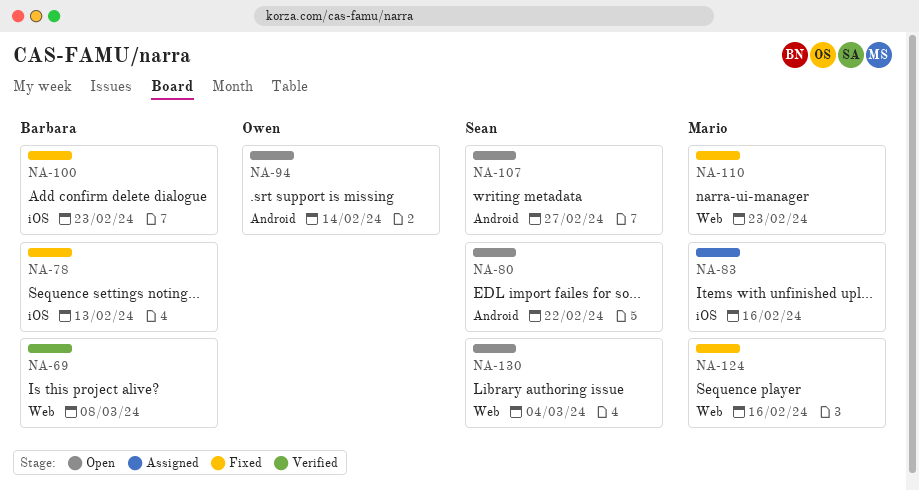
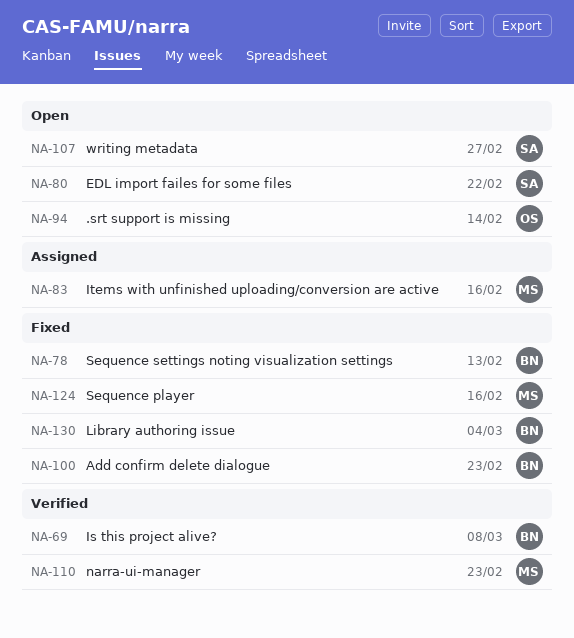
NA-110, status: Fixed -> Verified
NA-130, status: Open -> Fixed
NA-130, owner: Sean -> Barbara

